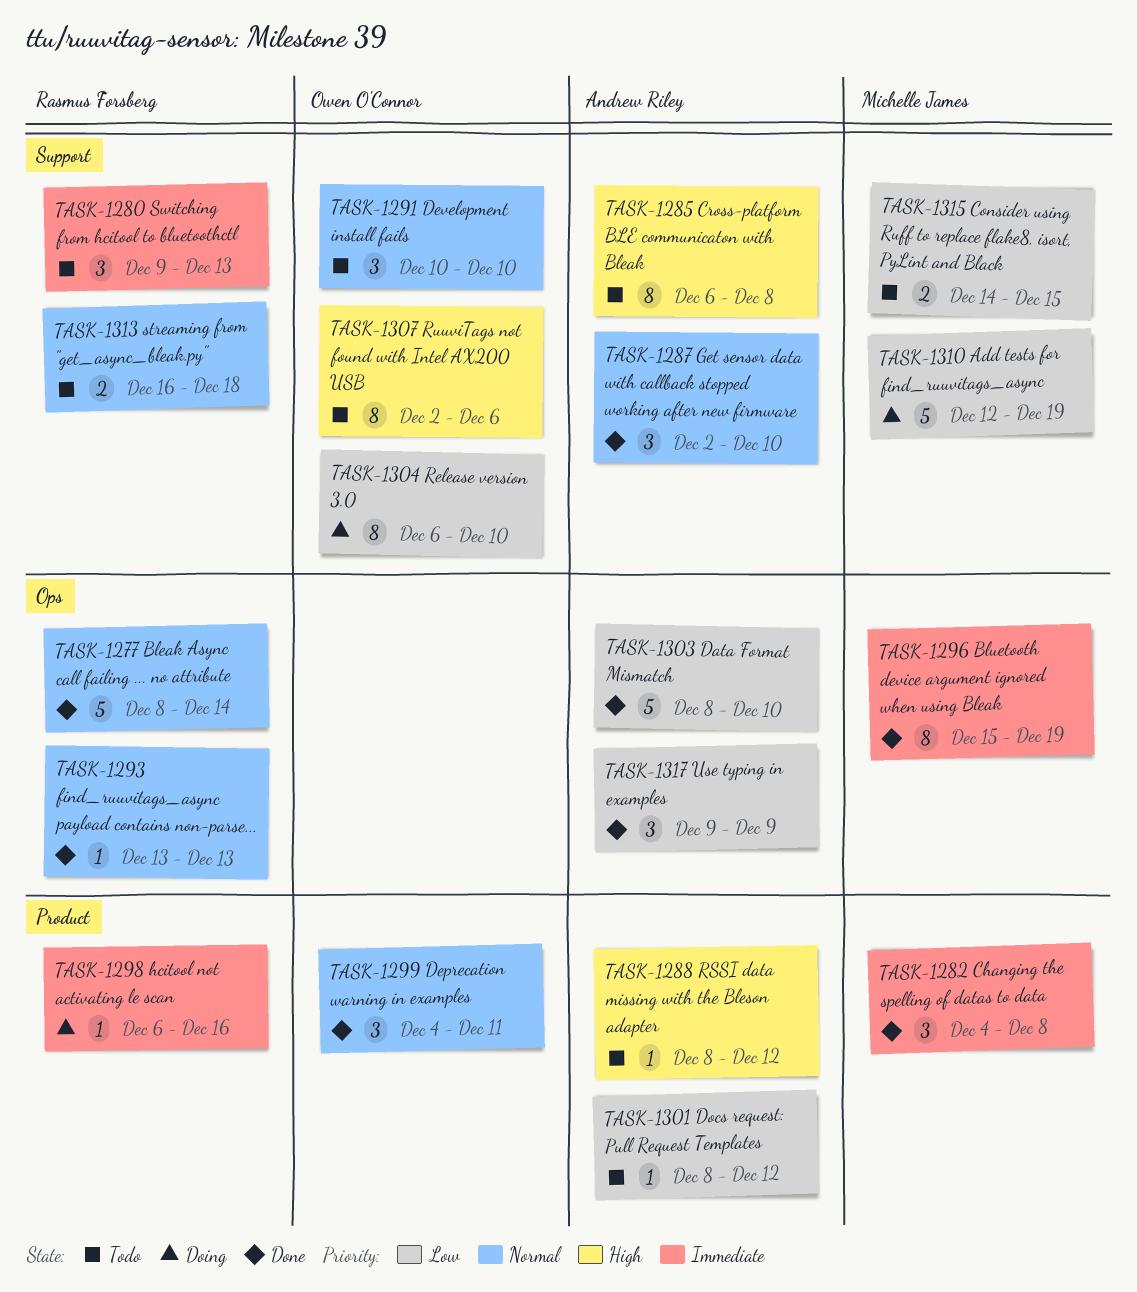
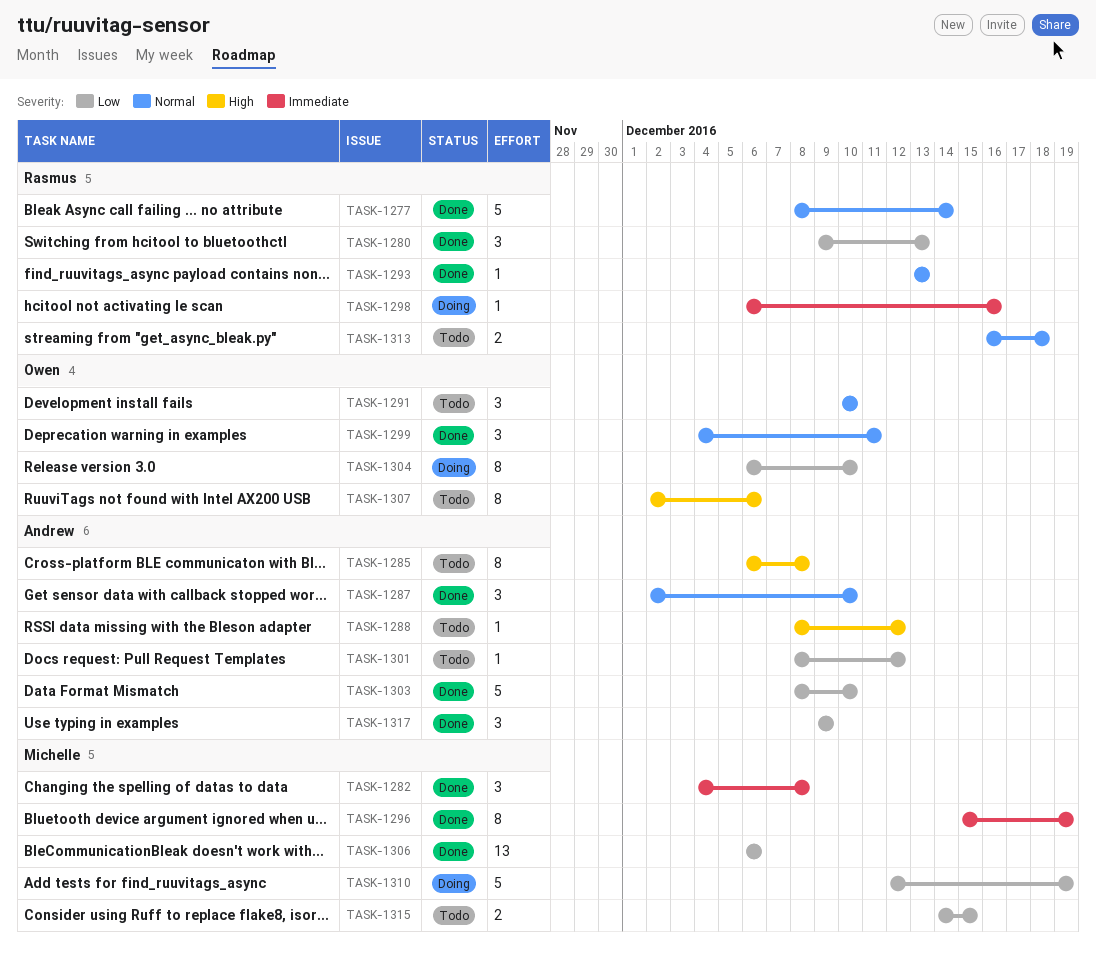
TASK-1280, status: Todo -> Done
TASK-1280, priority: Immediate -> Low
TASK-1306: none -> present

